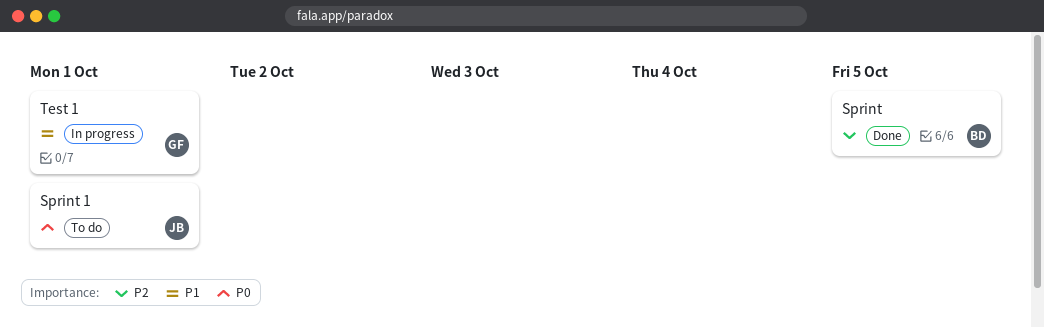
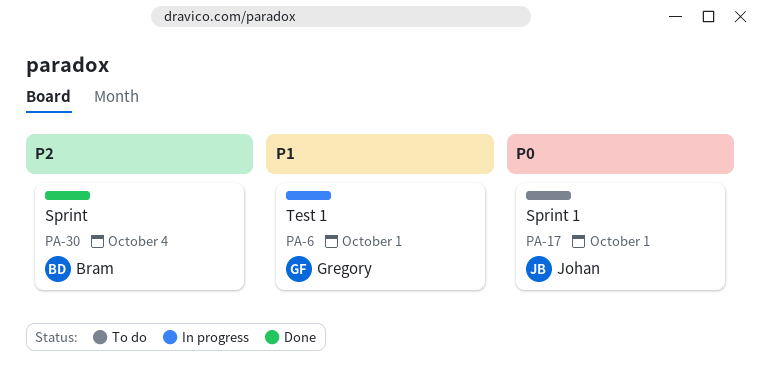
Sprint, due: Oct 5 -> Oct 4

